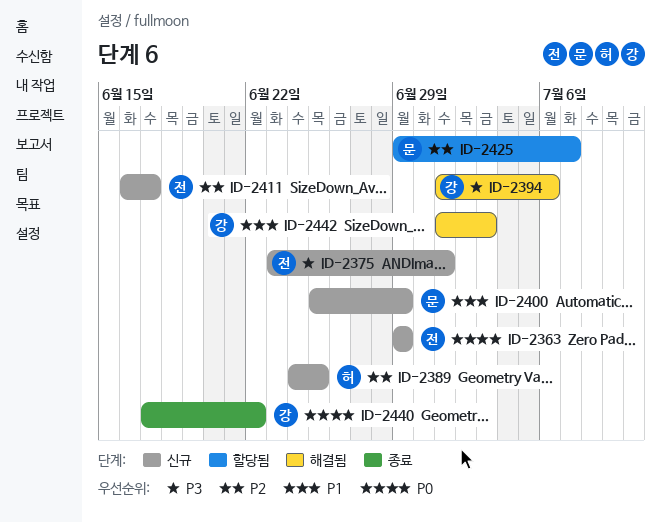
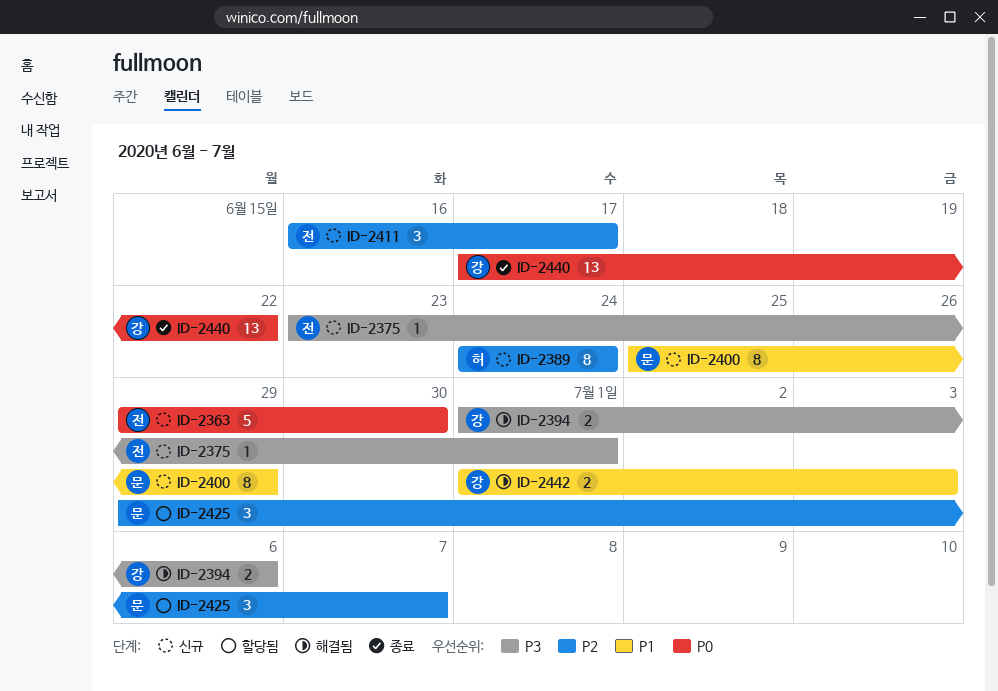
ID-2363, due: Jun 29 -> Jun 30
ID-2389, due: Jun 25 -> Jun 24

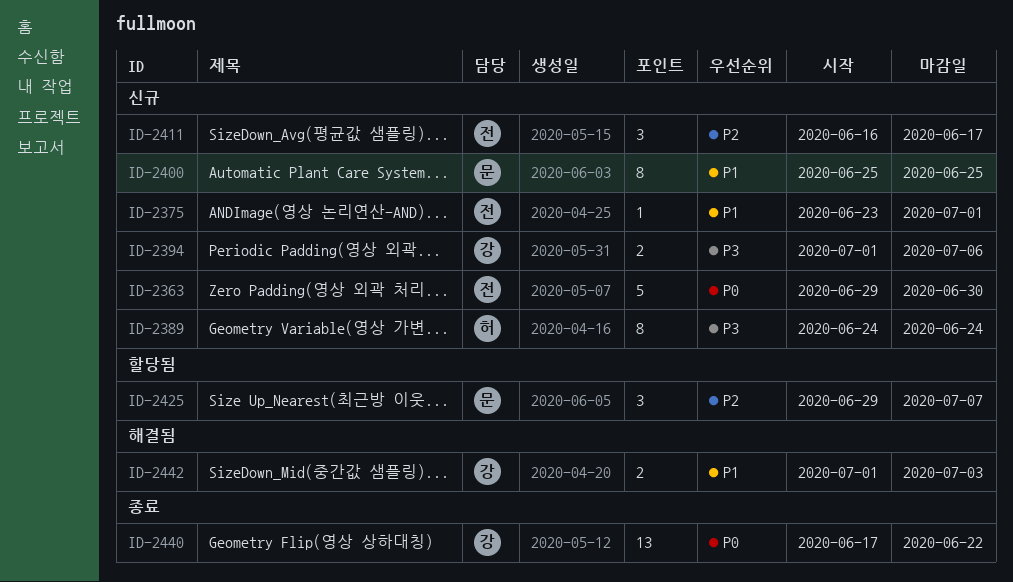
ID-2375, priority: P3 -> P1
ID-2389, priority: P2 -> P3
ID-2394, status: 해결됨 -> 신규
ID-2400, due: Jun 29 -> Jun 25

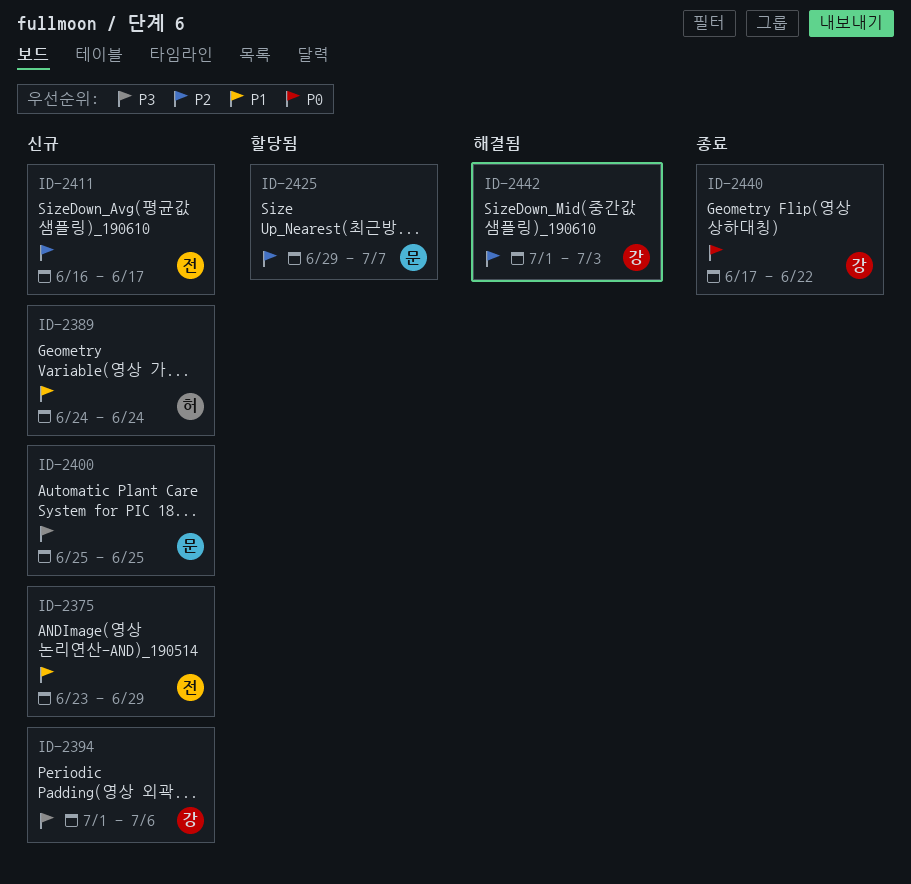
ID-2363: present -> none
ID-2375, due: Jul 1 -> Jun 29
ID-2389, priority: P3 -> P1
ID-2400, priority: P1 -> P3
ID-2442, priority: P1 -> P2

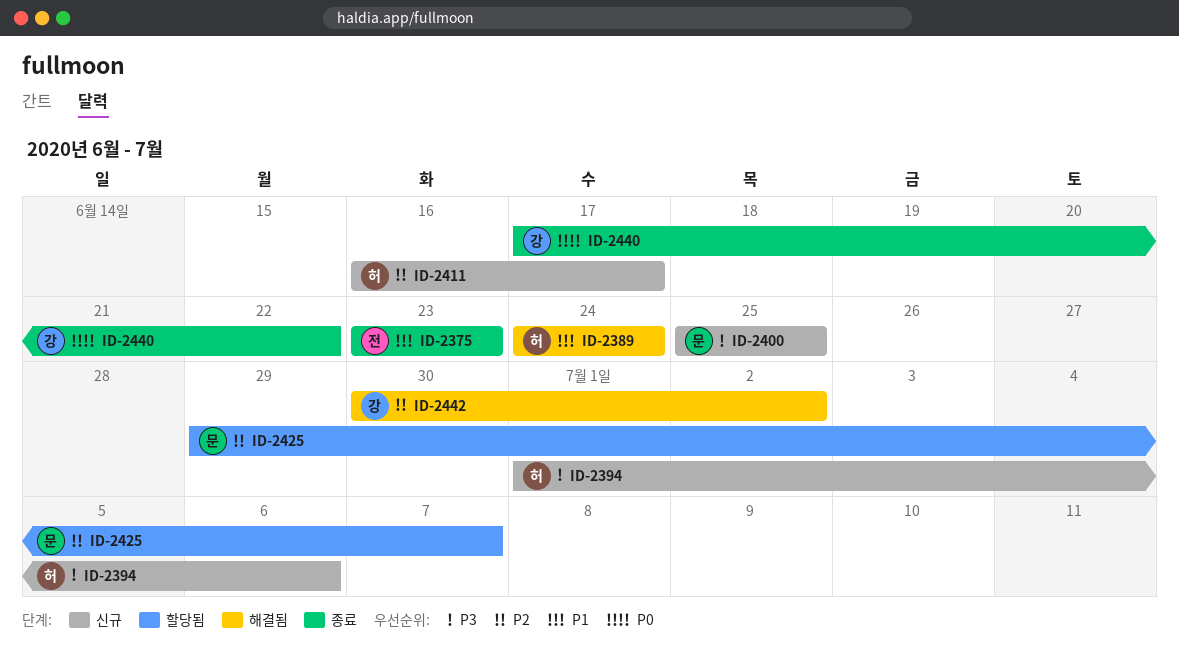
ID-2375, status: 신규 -> 종료
ID-2375, due: Jun 29 -> Jun 23
ID-2389, status: 신규 -> 해결됨
ID-2394, owner: 강 -> 허
ID-2411, owner: 전 -> 허
ID-2442, start: Jul 1 -> Jun 30
ID-2442, due: Jul 3 -> Jul 2

